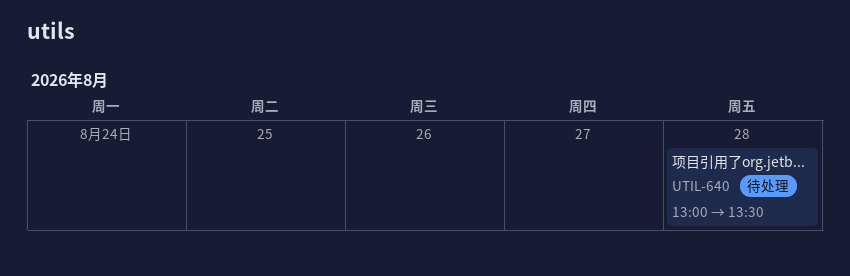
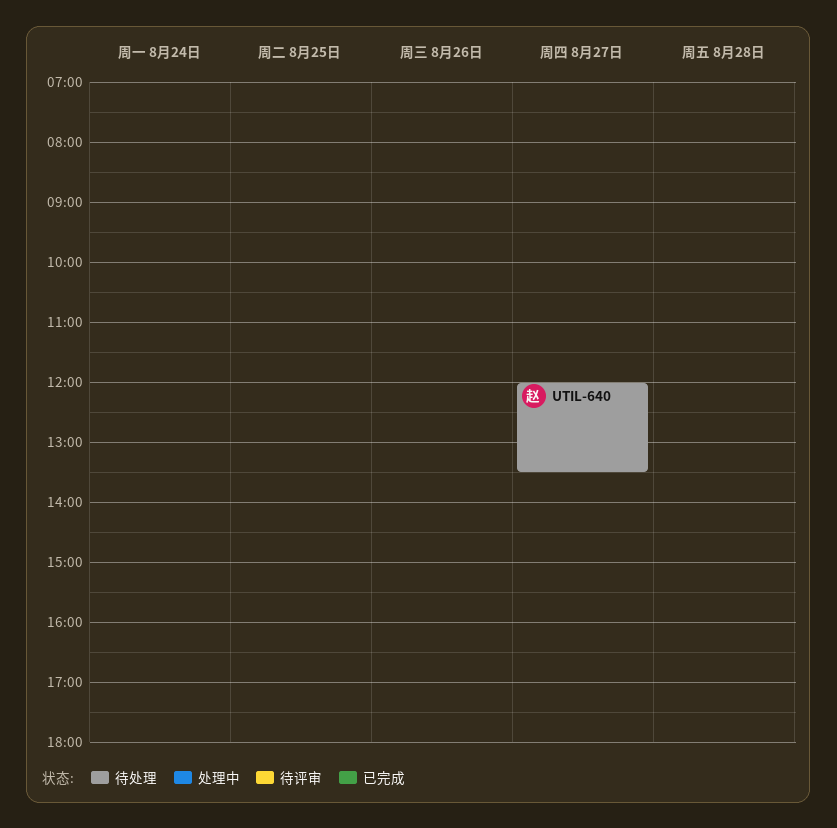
UTIL-640, day: Aug 28 -> Aug 27
UTIL-640, begins: 13:00 -> 12:00

